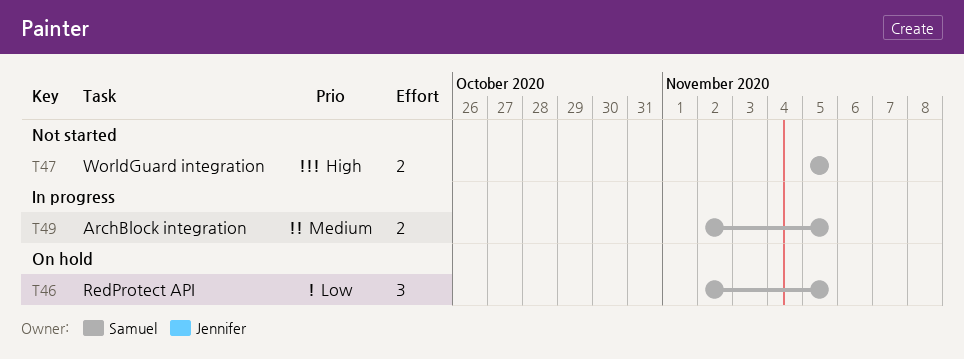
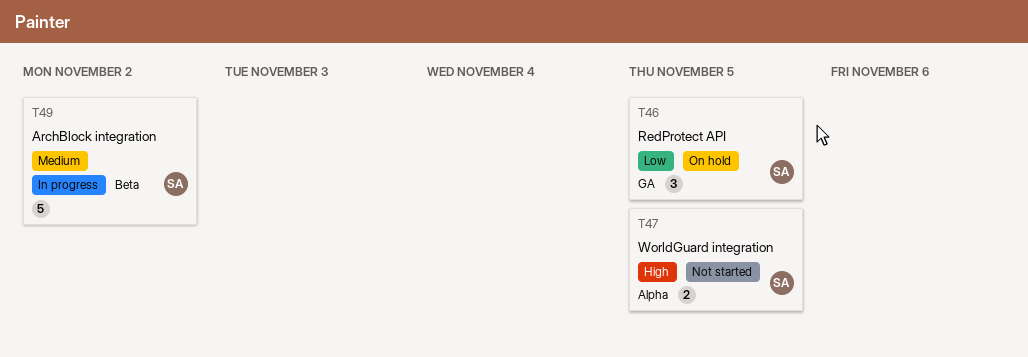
T49, estimate: 2 -> 5
T49, due: Nov 5 -> Nov 2

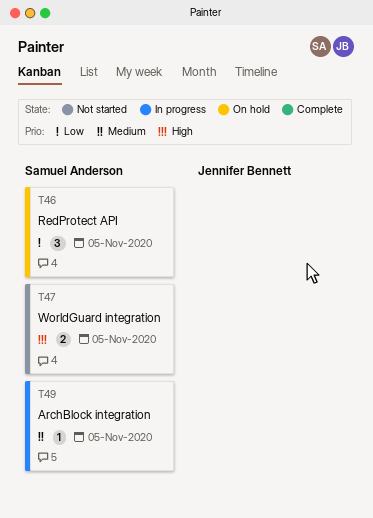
T49, estimate: 5 -> 1
T49, due: Nov 2 -> Nov 5

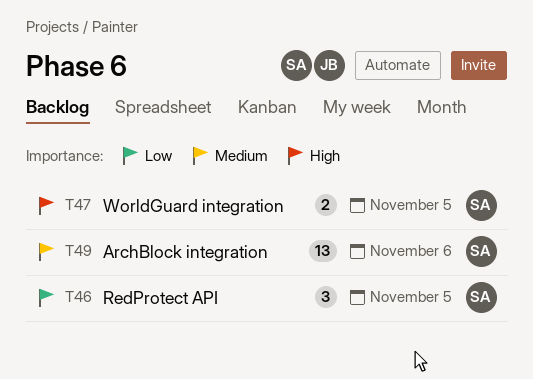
T49, estimate: 1 -> 13
T49, due: Nov 5 -> Nov 6

